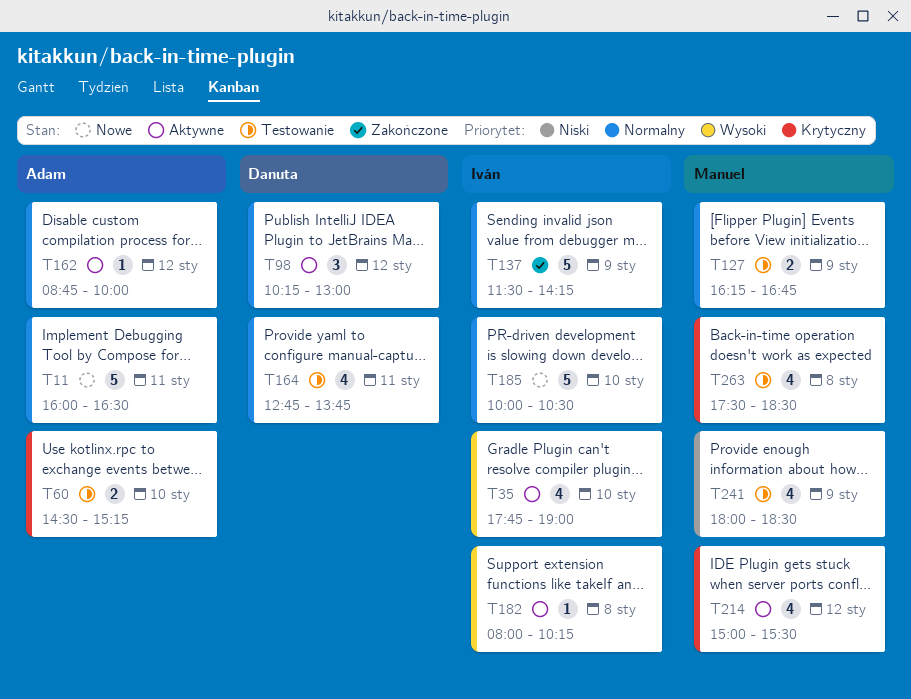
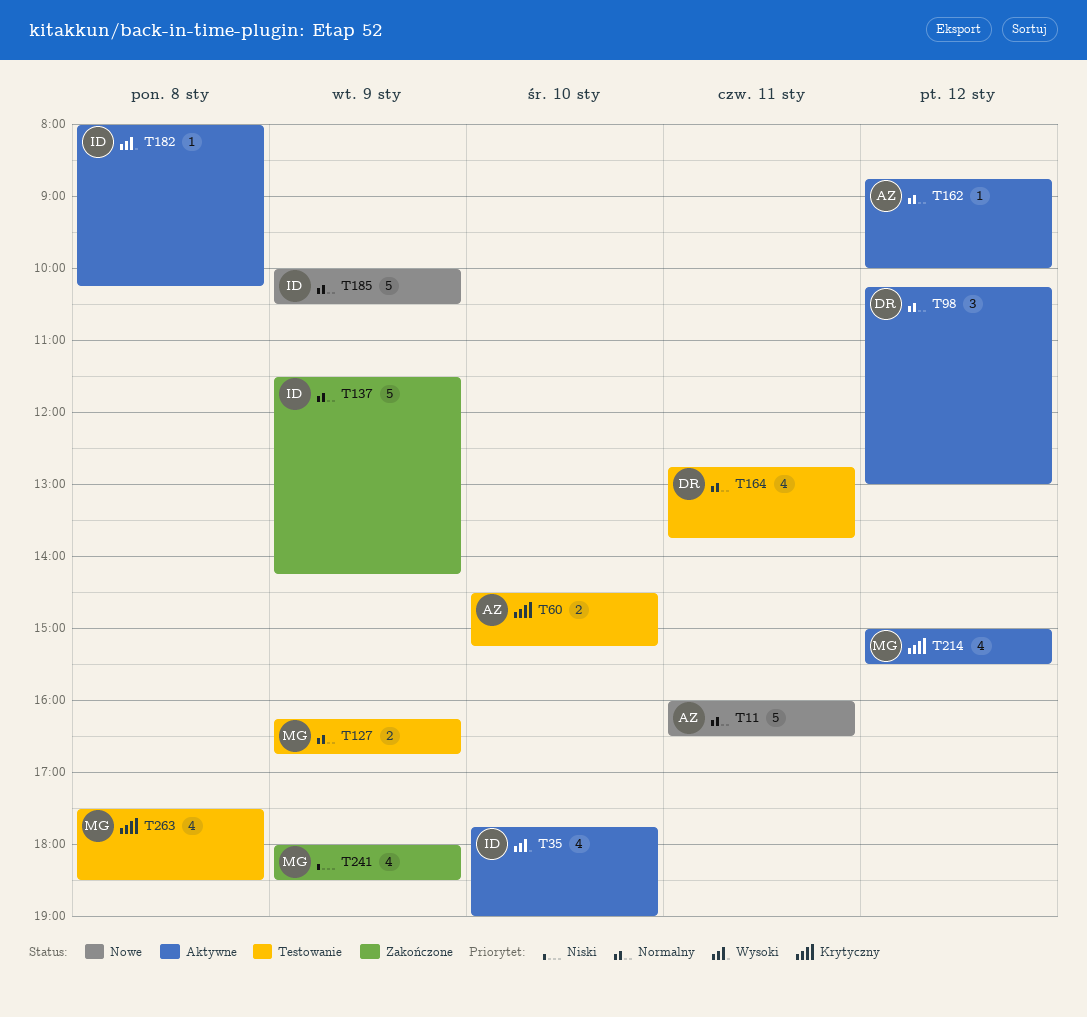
T185, day: Jan 10 -> Jan 9
T241, status: Testowanie -> Zakończone

